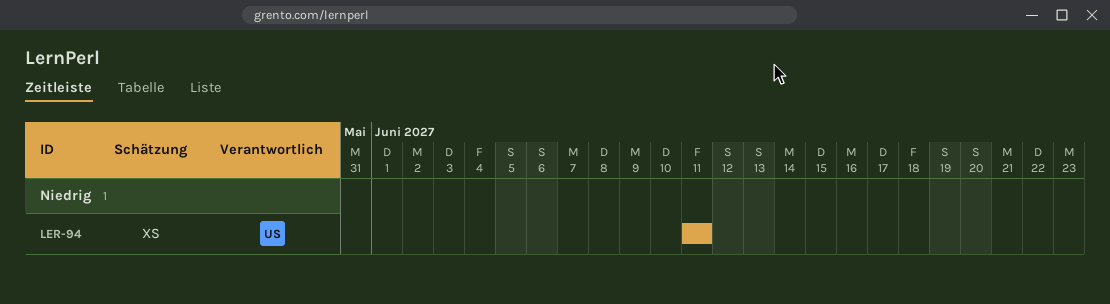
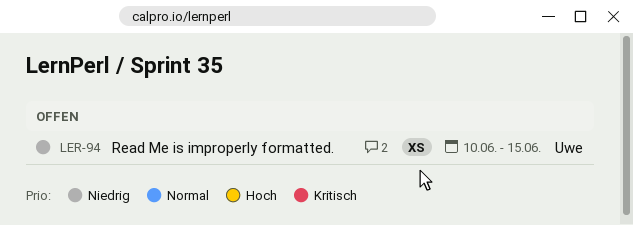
LER-94, start: Jun 11 -> Jun 10
LER-94, due: Jun 11 -> Jun 15

